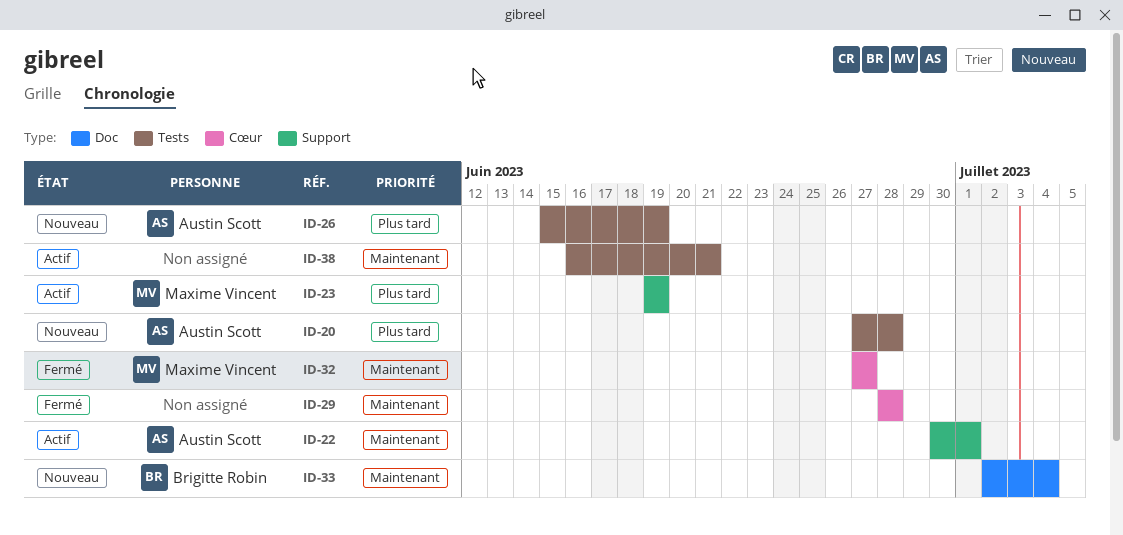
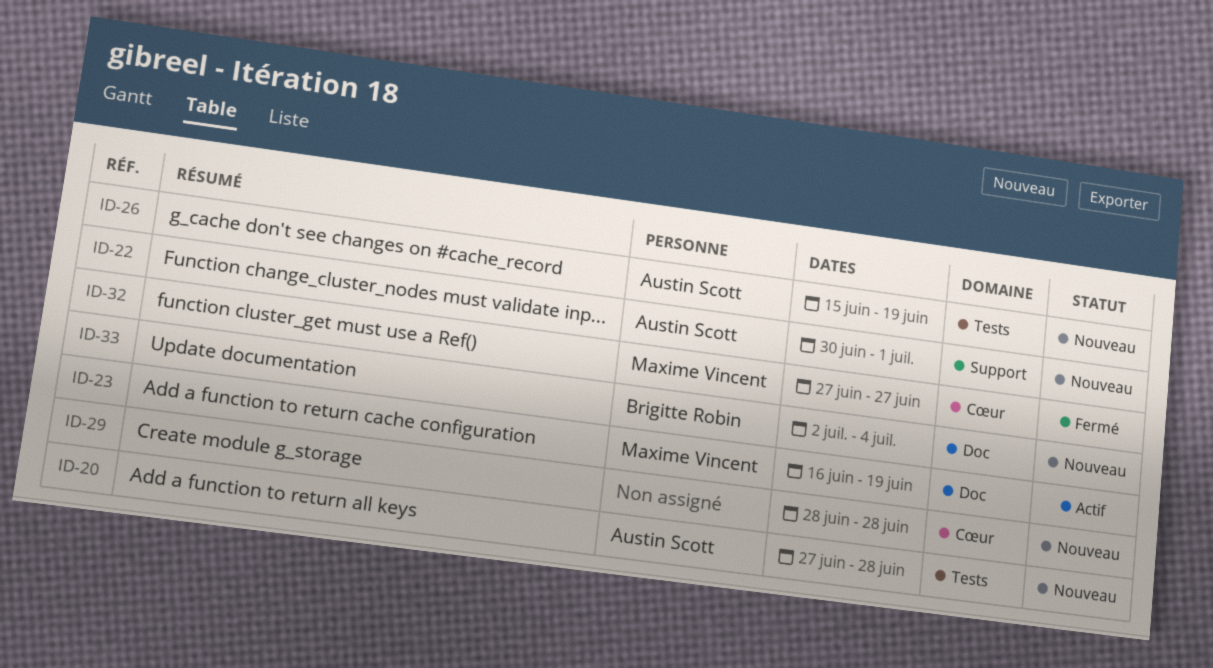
ID-22, status: Actif -> Nouveau
ID-23, label: Support -> Doc
ID-23, start: Jun 19 -> Jun 16
ID-29, status: Fermé -> Nouveau
ID-38: present -> none

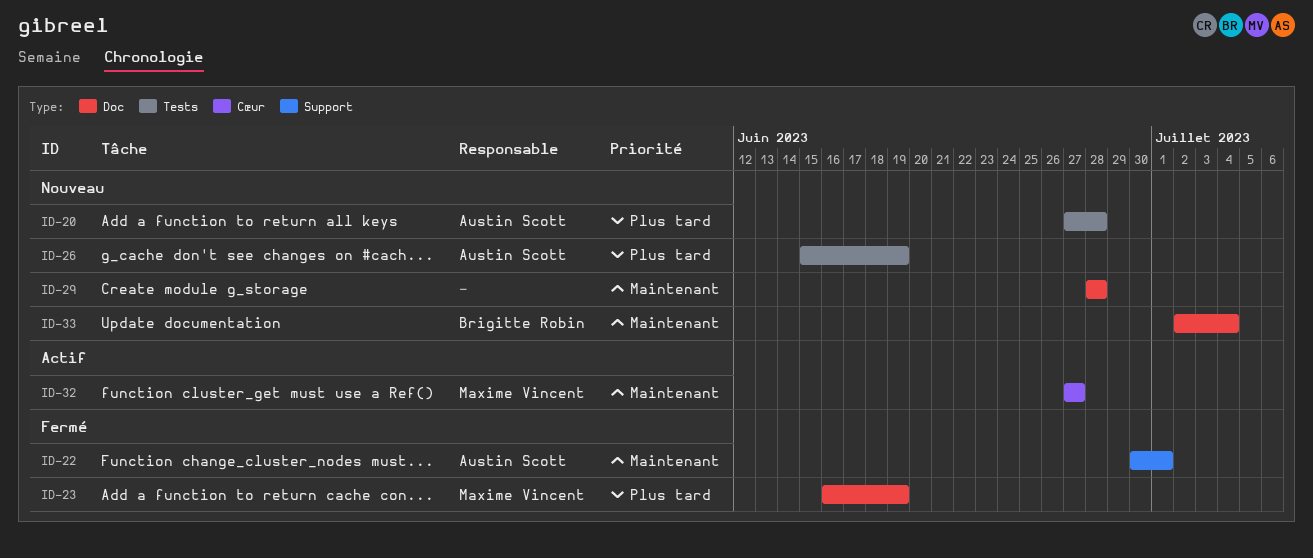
ID-22, status: Nouveau -> Fermé
ID-23, status: Actif -> Fermé
ID-29, label: Cœur -> Doc
ID-32, status: Fermé -> Actif

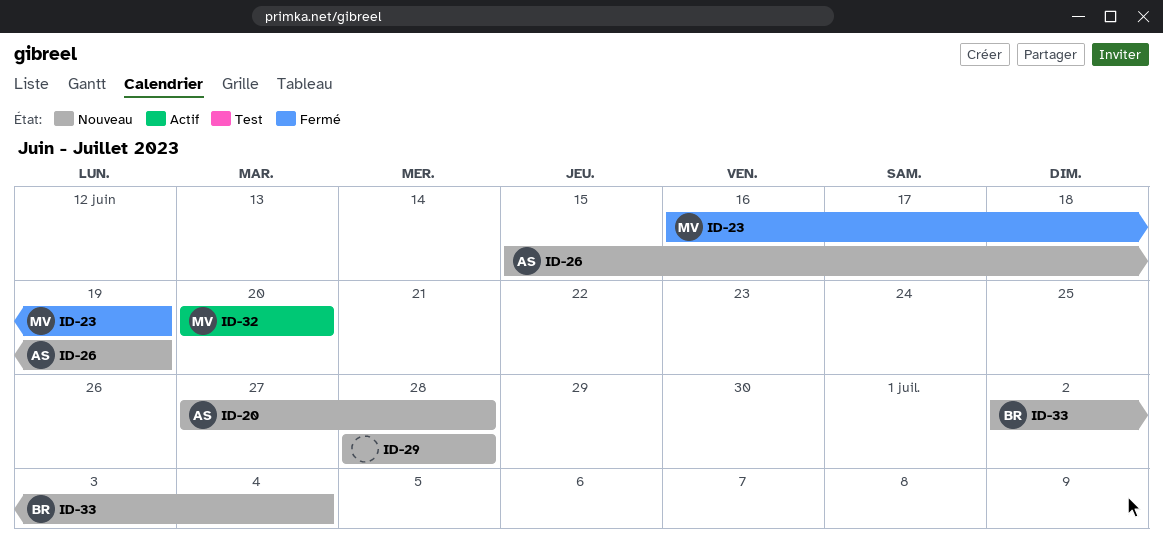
ID-22: present -> none
ID-32, start: Jun 27 -> Jun 20
ID-32, due: Jun 27 -> Jun 20

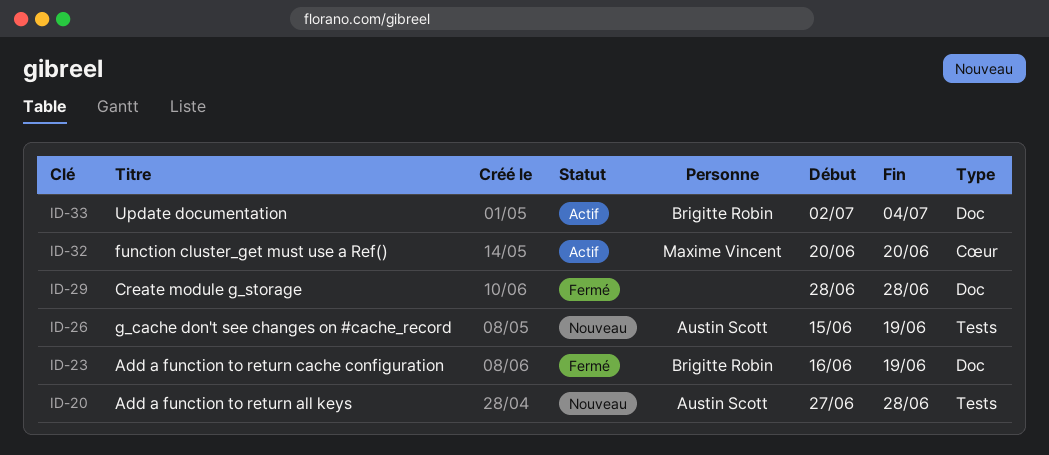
ID-23, owner: Maxime Vincent -> Brigitte Robin
ID-29, status: Nouveau -> Fermé
ID-33, status: Nouveau -> Actif

